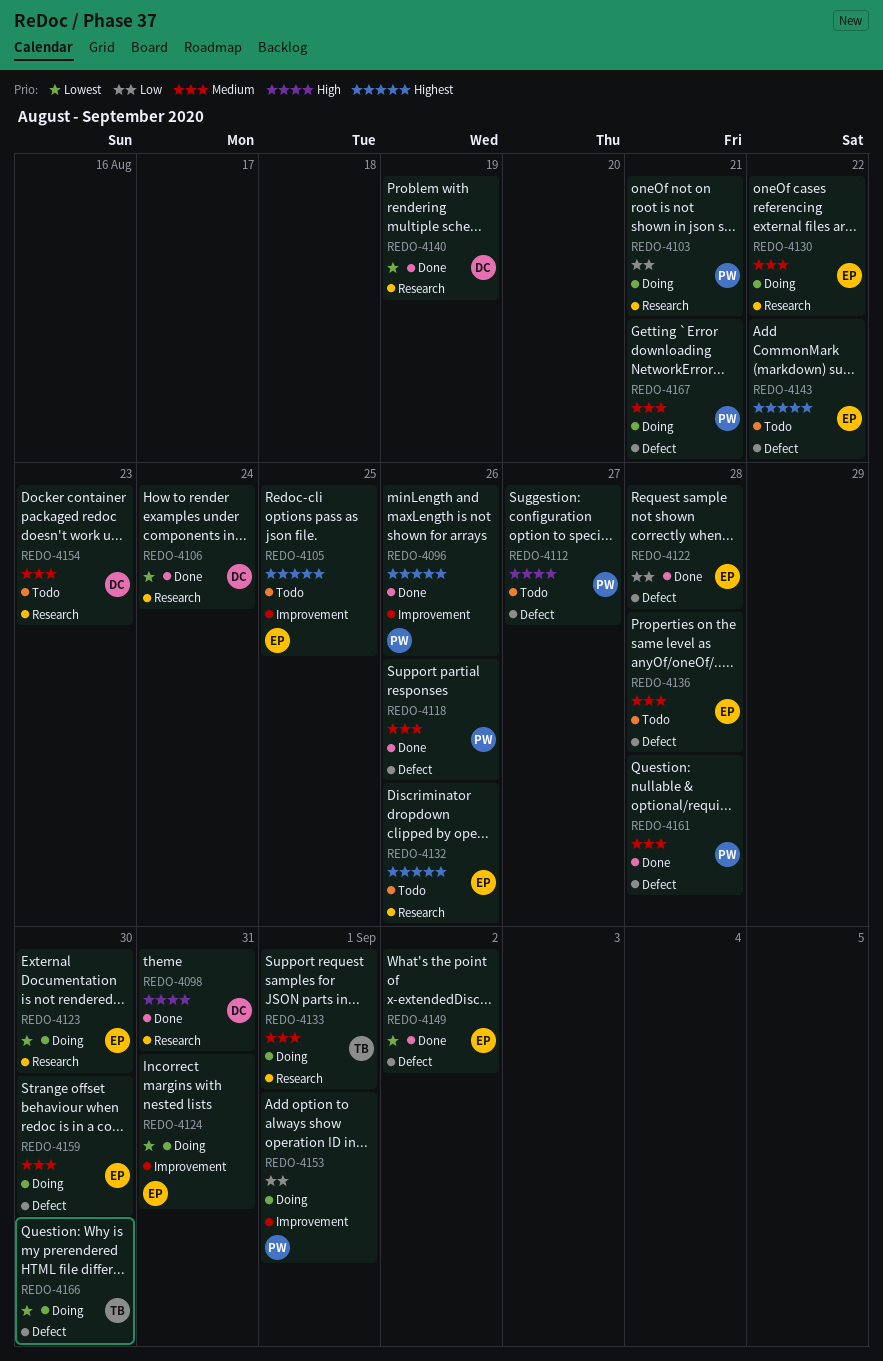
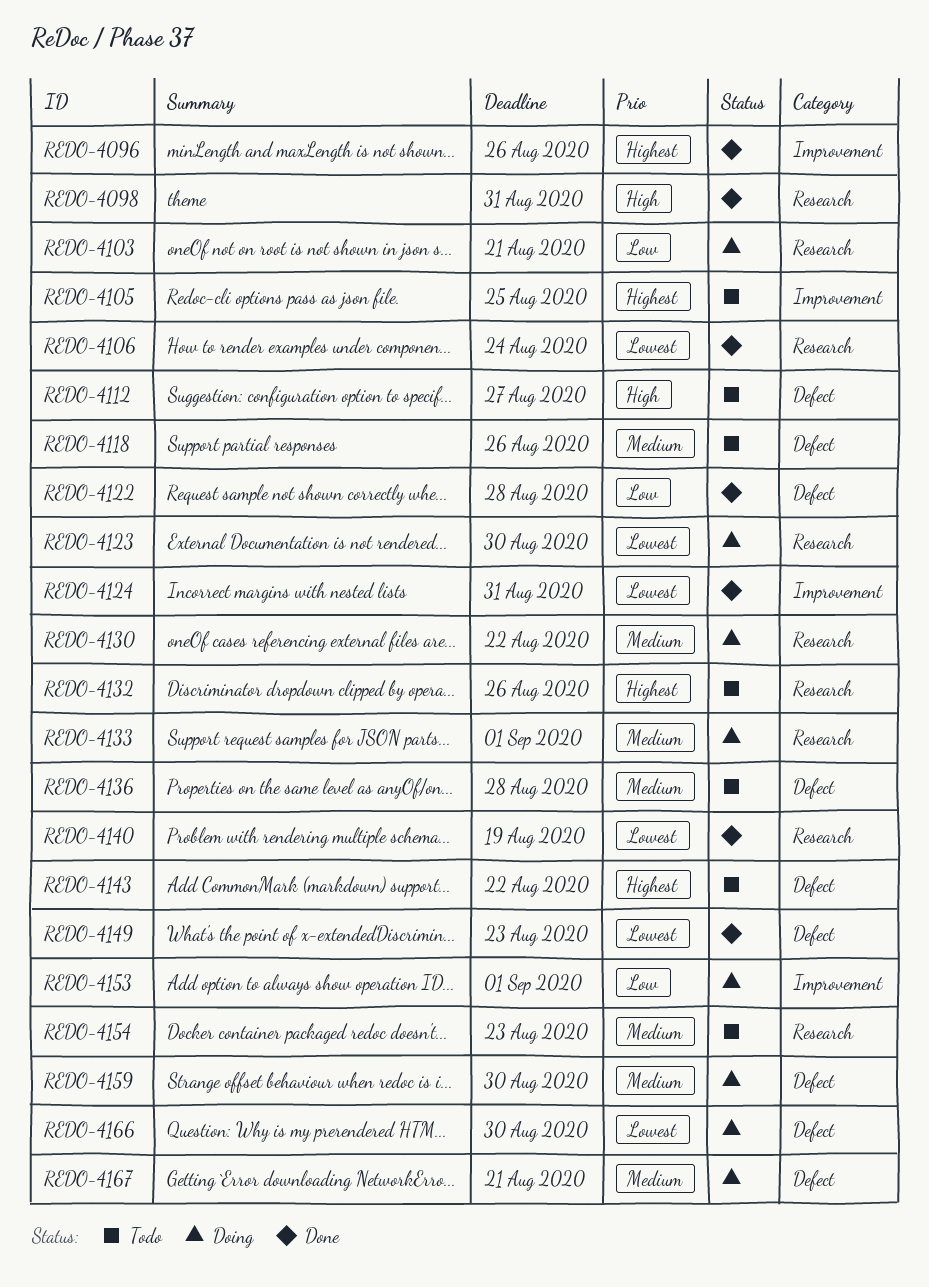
REDO-4118, status: Done -> Todo
REDO-4124, status: Doing -> Done
REDO-4149, due: Sep 2 -> Aug 23
REDO-4161: present -> none

